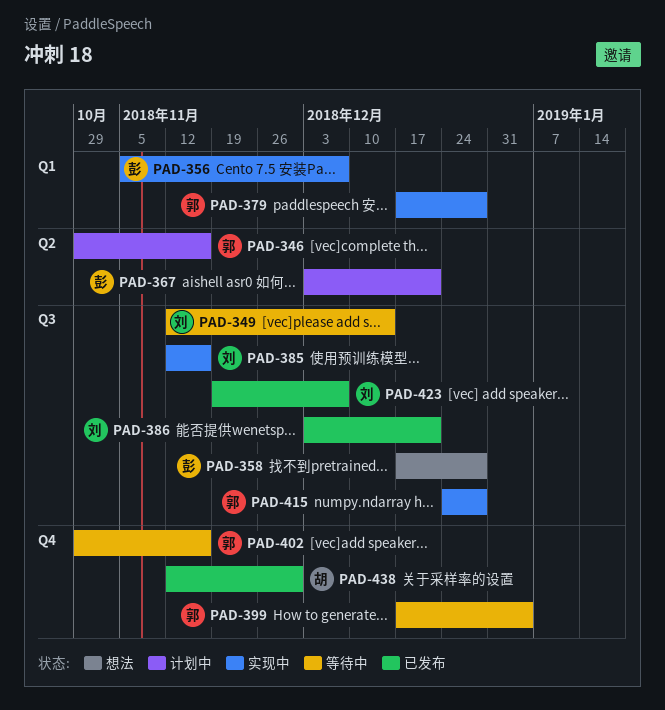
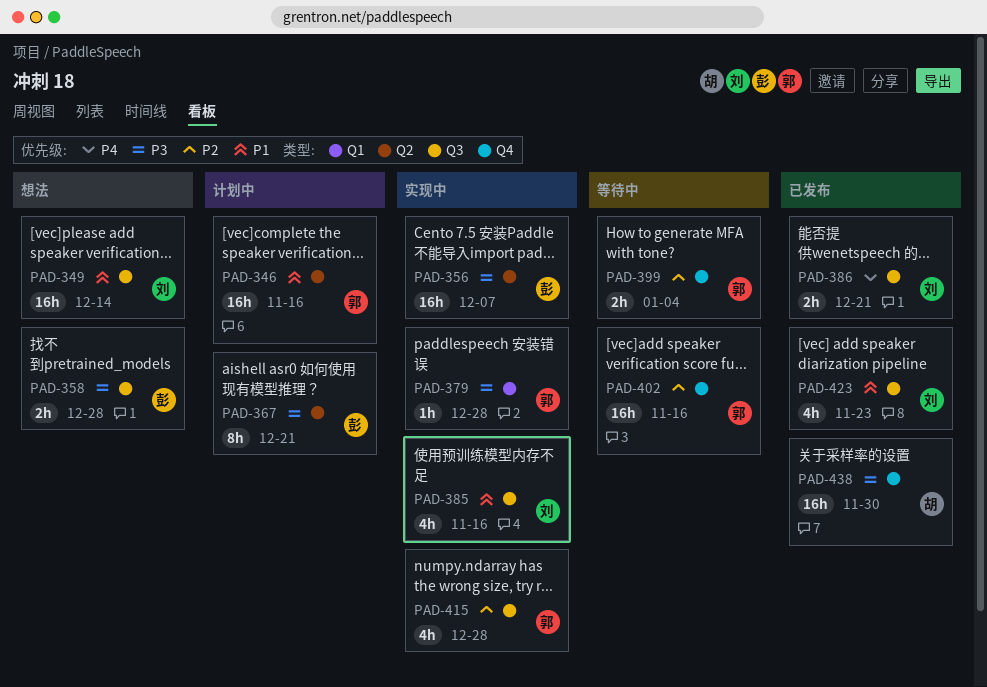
PAD-349, status: 等待中 -> 想法
PAD-356, label: Q1 -> Q2
PAD-423, due: Dec 7 -> Nov 23

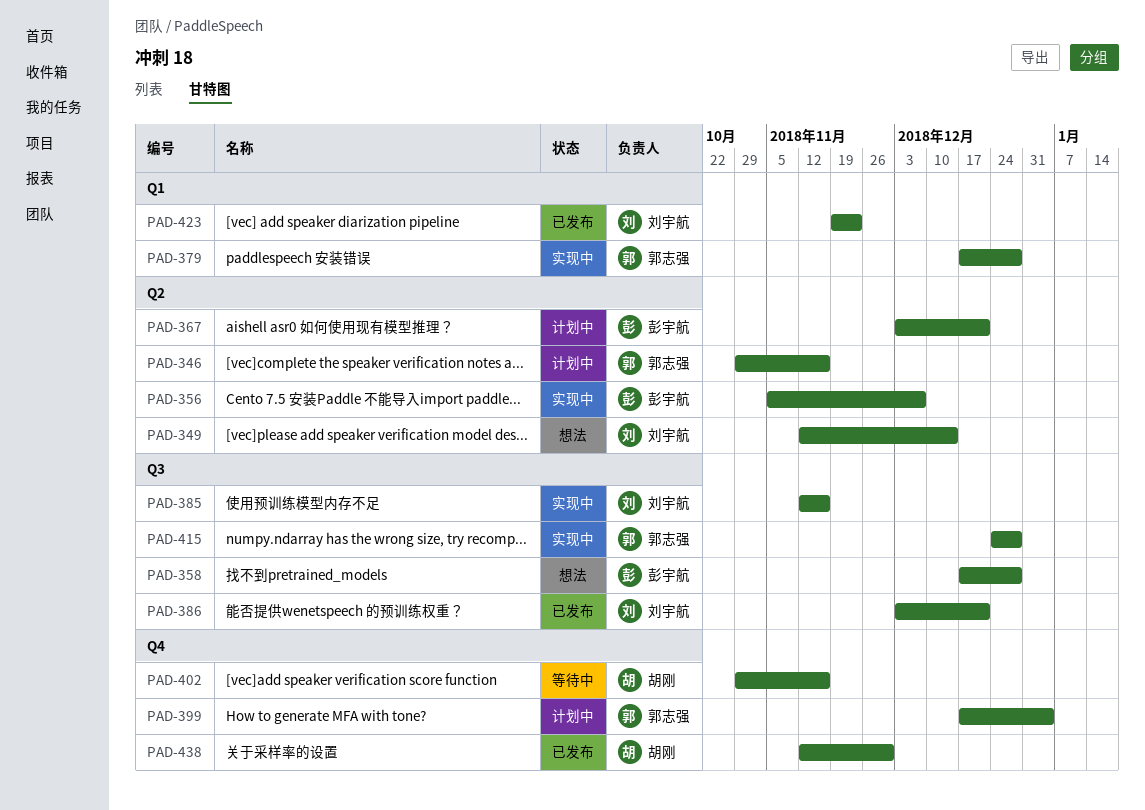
PAD-349, label: Q3 -> Q2
PAD-399, status: 等待中 -> 计划中
PAD-402, owner: 郭志强 -> 胡刚
PAD-423, label: Q3 -> Q1

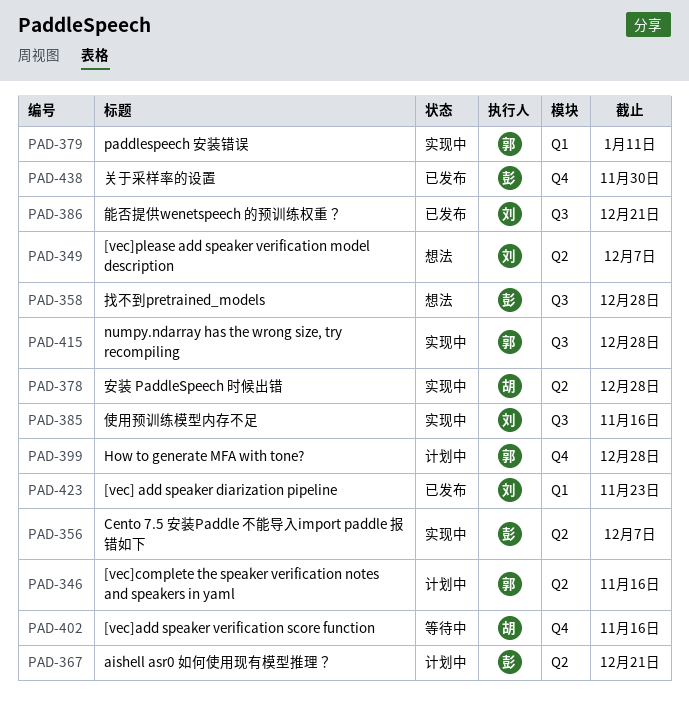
PAD-349, due: Dec 14 -> Dec 7
PAD-378: none -> present
PAD-379, due: Dec 28 -> Jan 11
PAD-399, due: Jan 4 -> Dec 28
PAD-438, owner: 胡刚 -> 彭宇航

